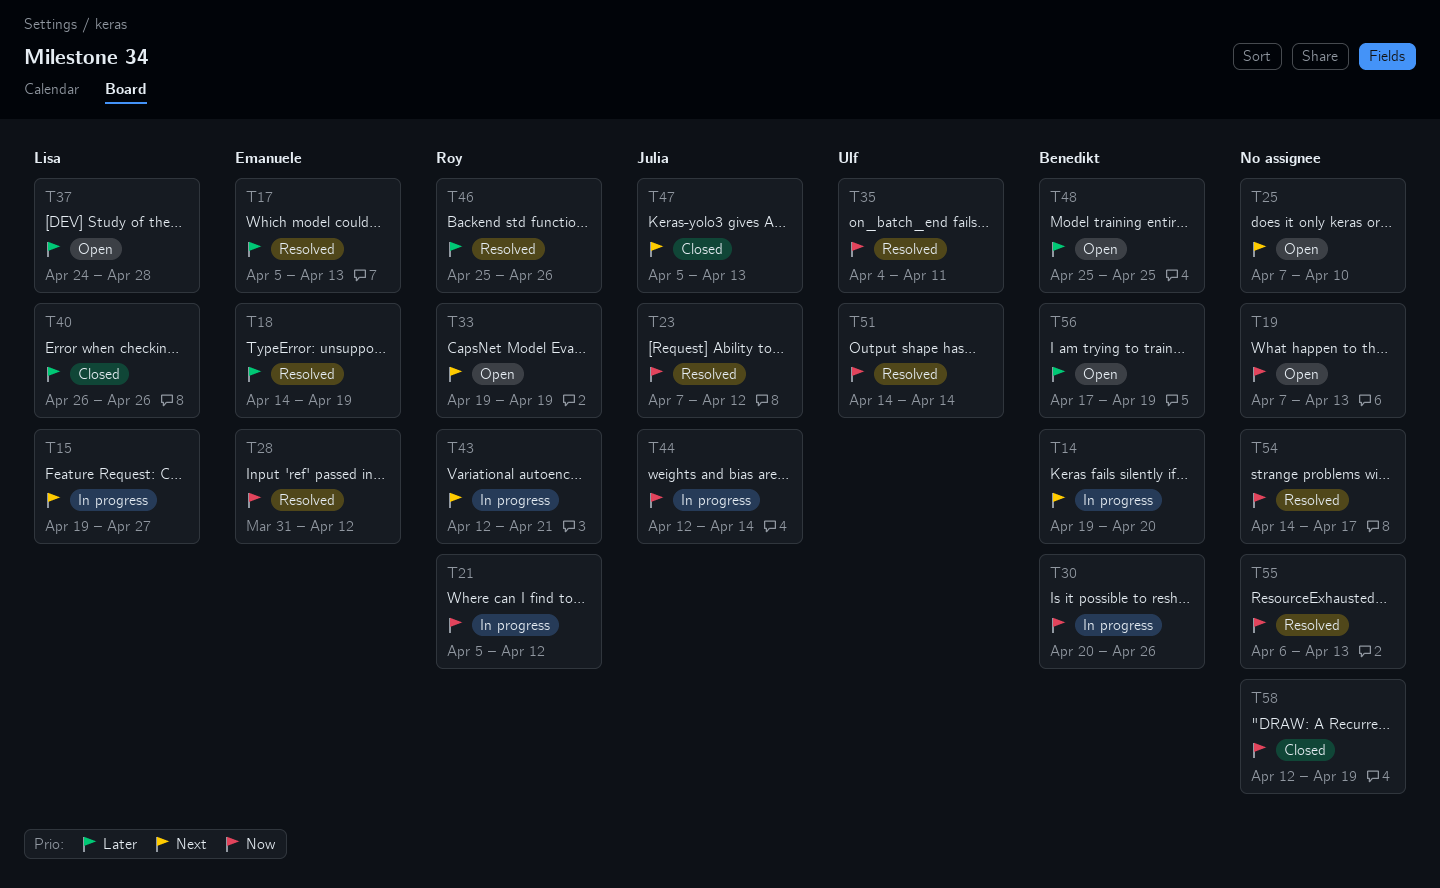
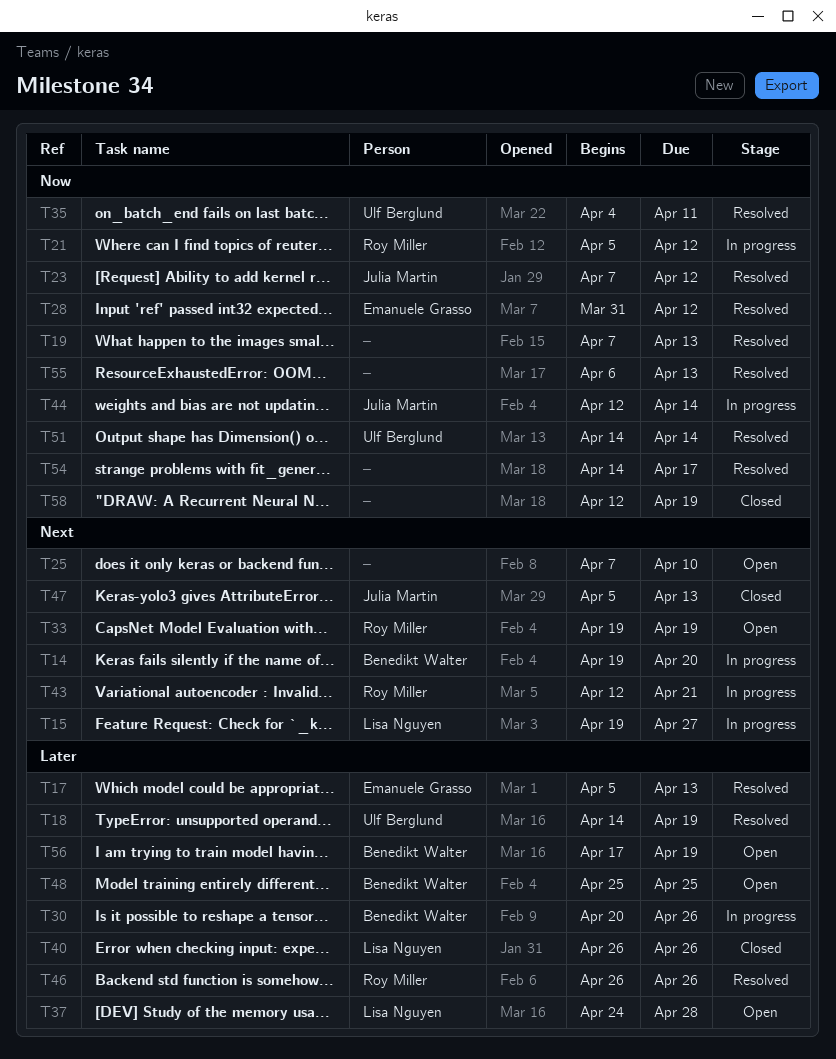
T18, owner: Emanuele Grasso -> Ulf Berglund
T19, status: Open -> Resolved
T30, priority: Now -> Later
T46, start: Apr 25 -> Apr 26

